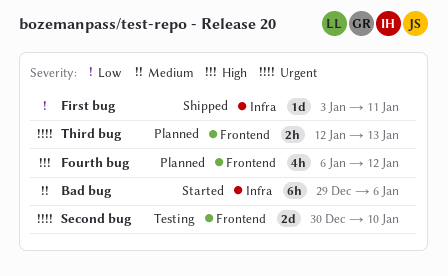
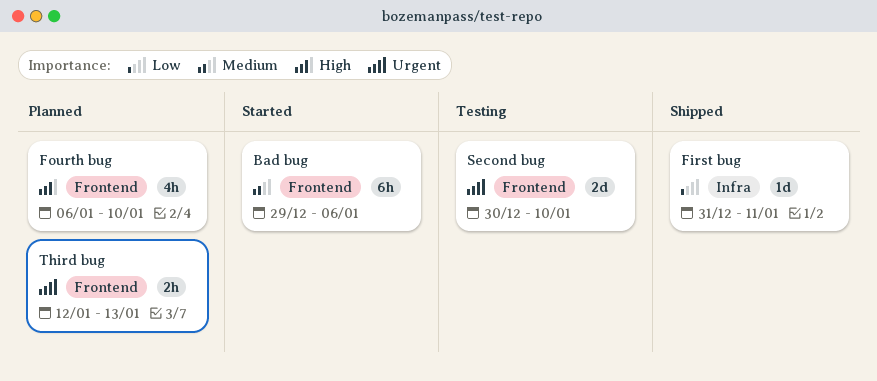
Bad bug, label: Infra -> Frontend
First bug, start: Jan 3 -> Dec 31
Fourth bug, due: Jan 12 -> Jan 10

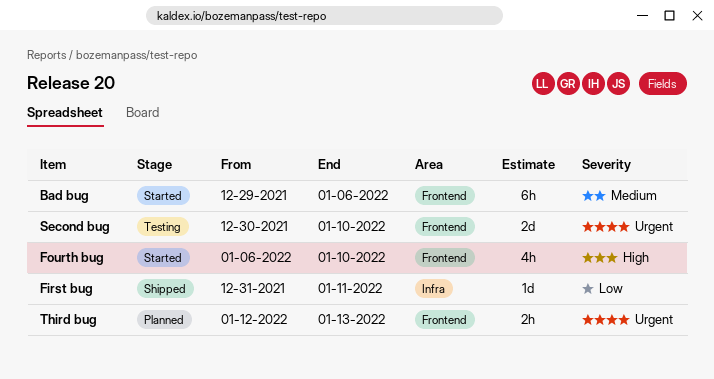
Fourth bug, status: Planned -> Started

